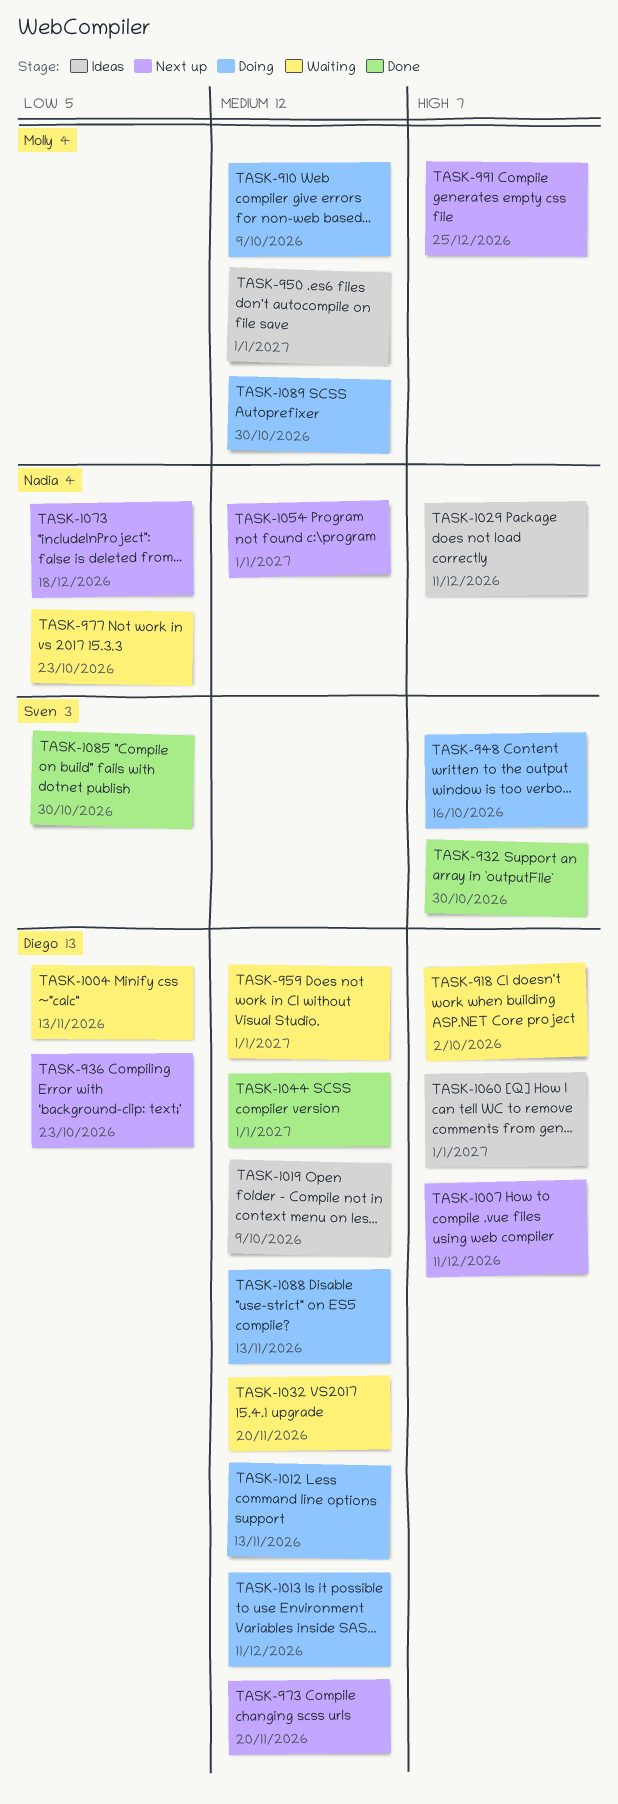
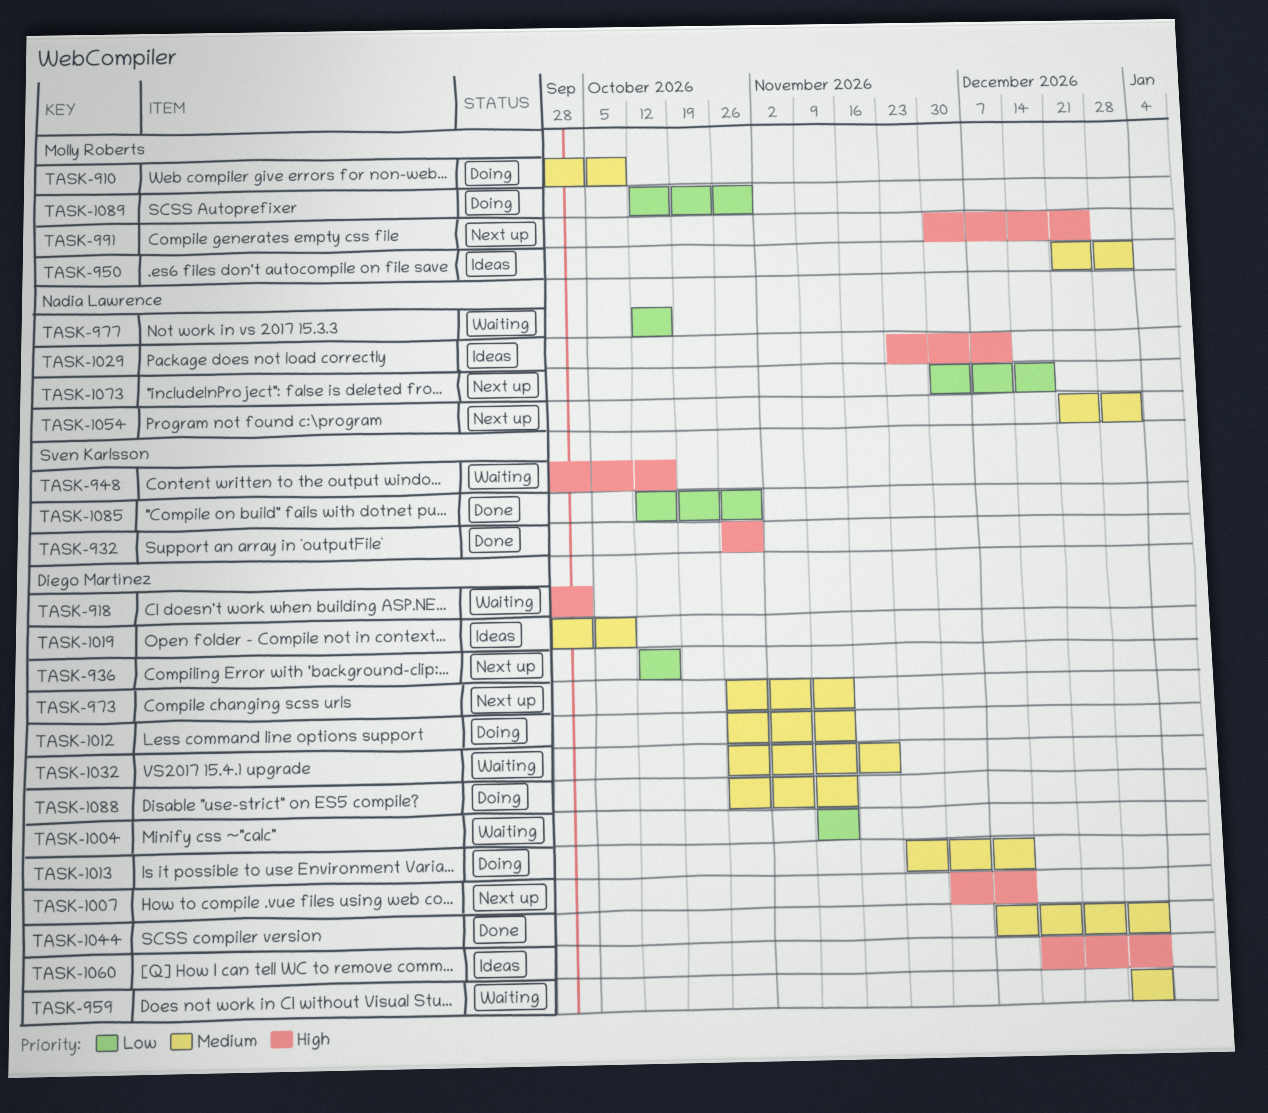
TASK-936, due: Oct 23 -> Oct 16
TASK-948, status: Doing -> Waiting
TASK-973, due: Nov 20 -> Nov 13
TASK-977, due: Oct 23 -> Oct 16
TASK-1089, priority: Medium -> Low

